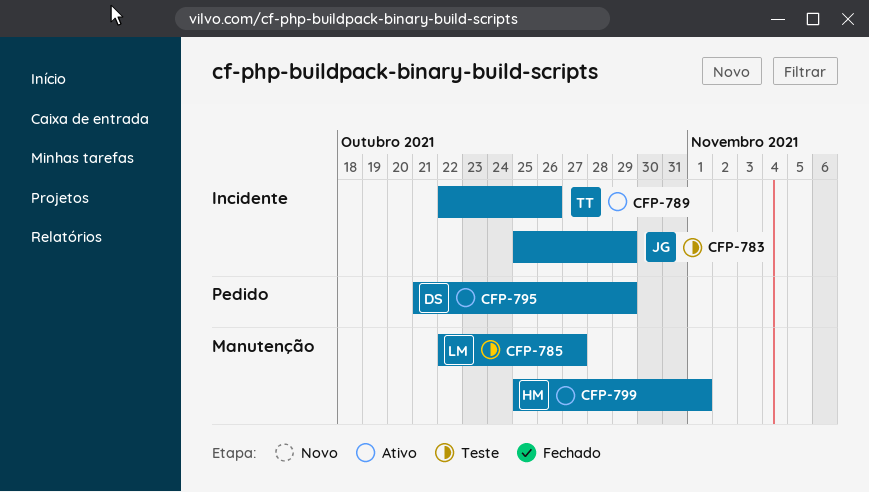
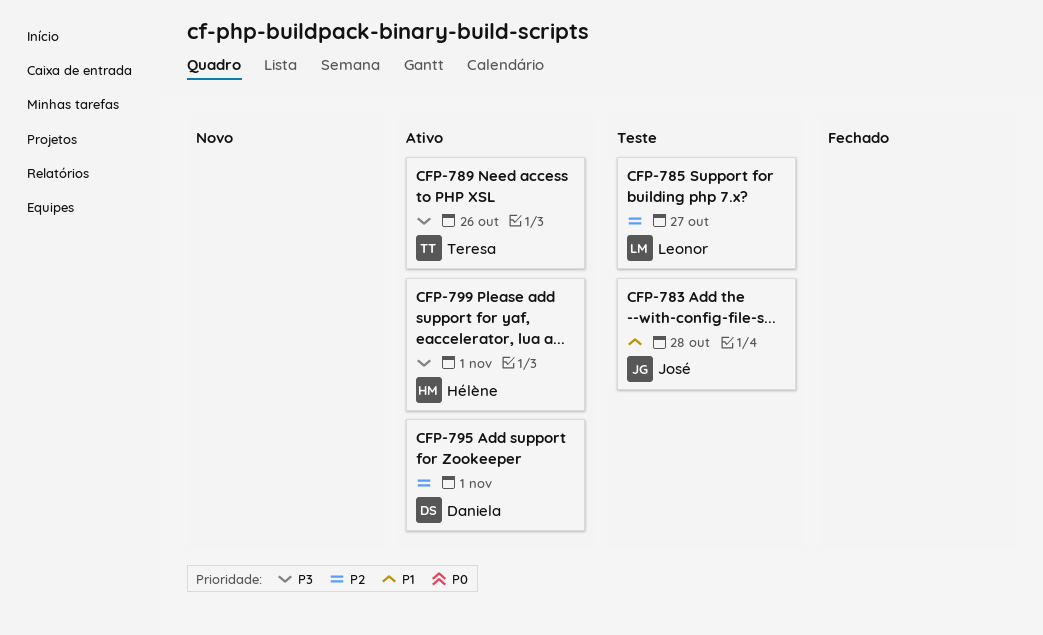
CFP-783, due: Oct 29 -> Oct 28
CFP-795, due: Oct 29 -> Nov 1

